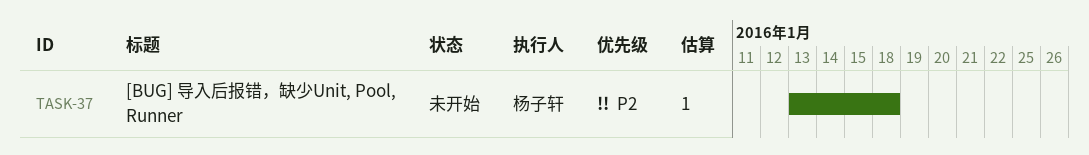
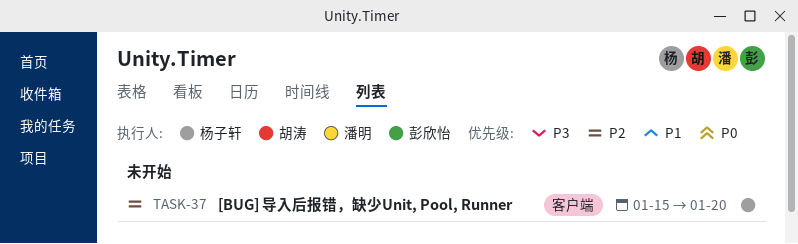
TASK-37, start: Jan 13 -> Jan 15
TASK-37, due: Jan 18 -> Jan 20

